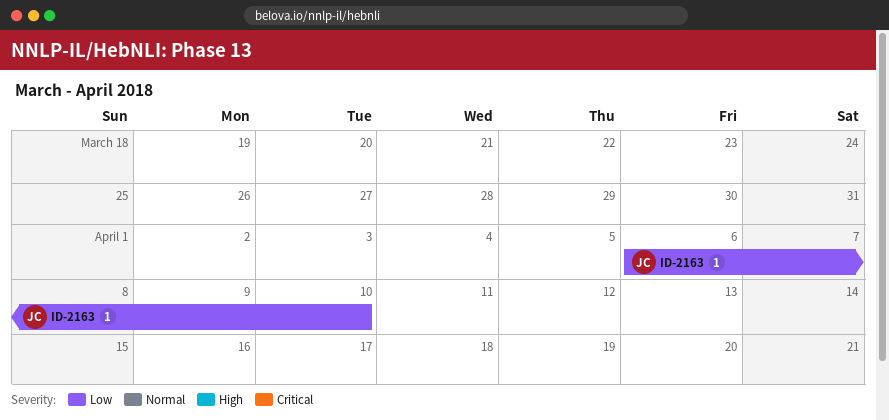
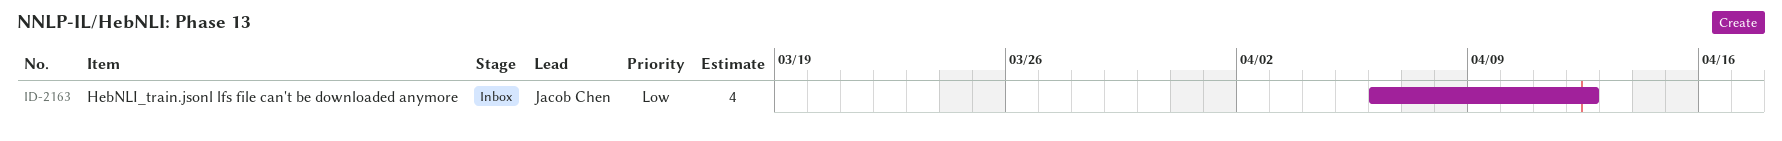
ID-2163, estimate: 1 -> 4
ID-2163, due: Apr 10 -> Apr 12

